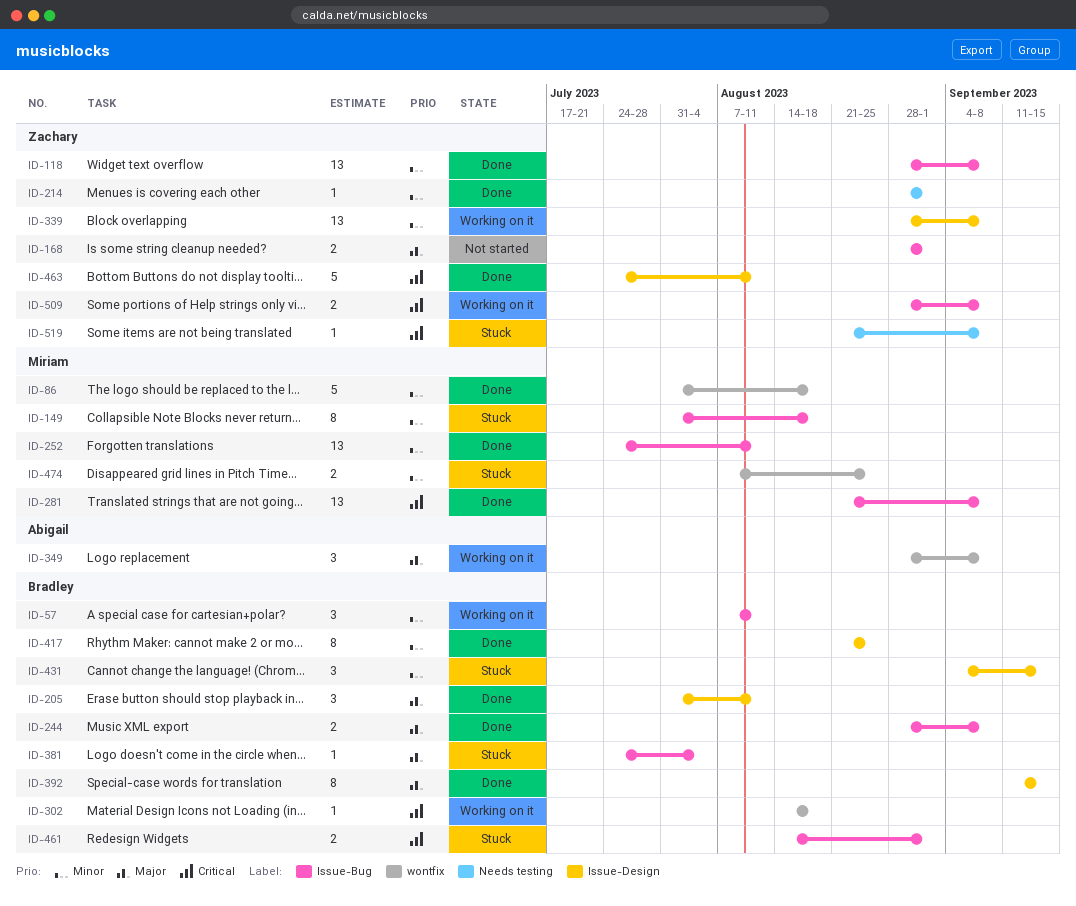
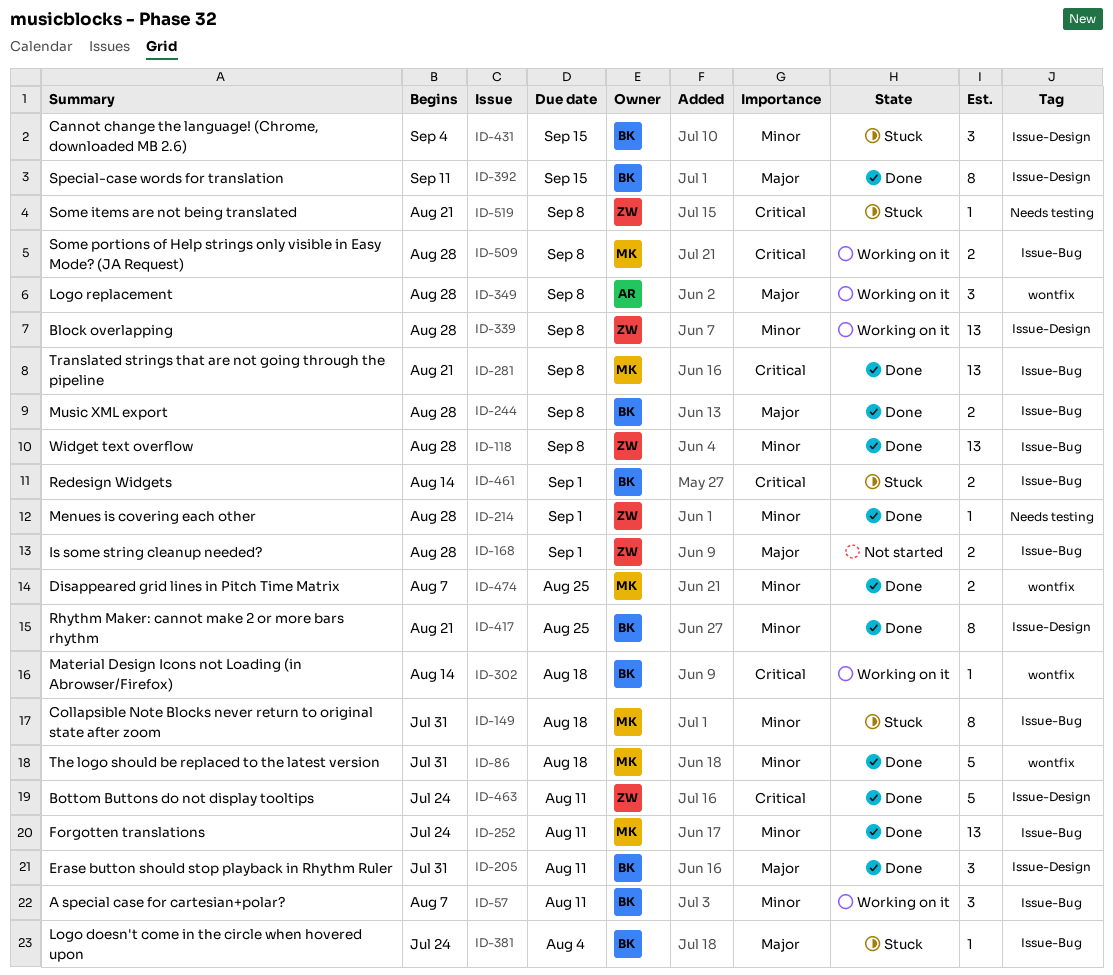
ID-474, status: Stuck -> Done
ID-509, owner: Zachary -> Miriam

